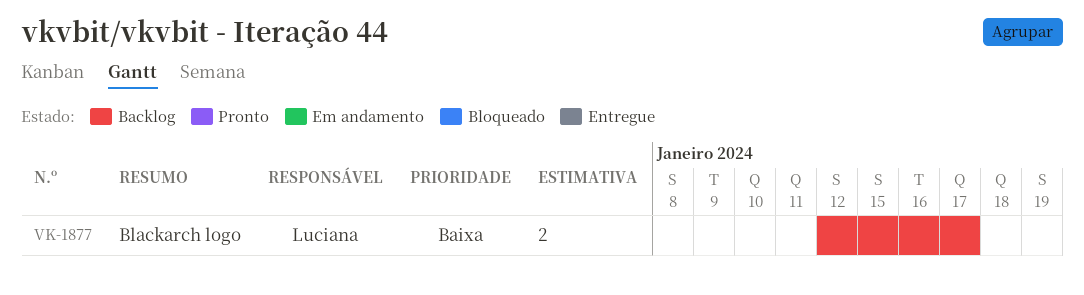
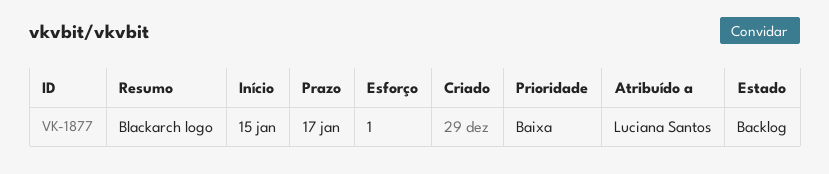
VK-1877, estimate: 2 -> 1
VK-1877, start: Jan 12 -> Jan 15

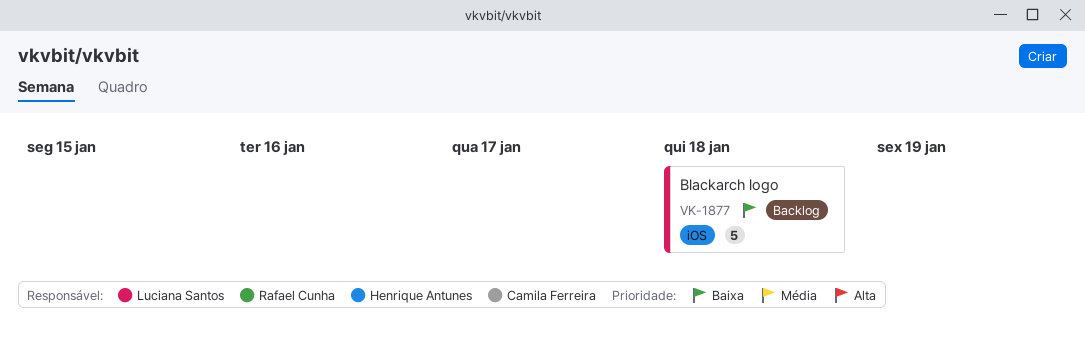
VK-1877, estimate: 1 -> 5
VK-1877, due: Jan 17 -> Jan 18

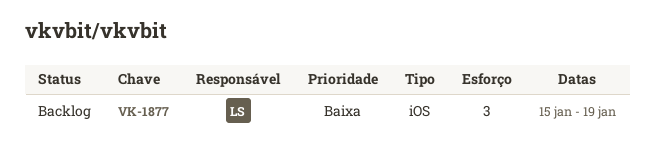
VK-1877, estimate: 5 -> 3
VK-1877, due: Jan 18 -> Jan 19

